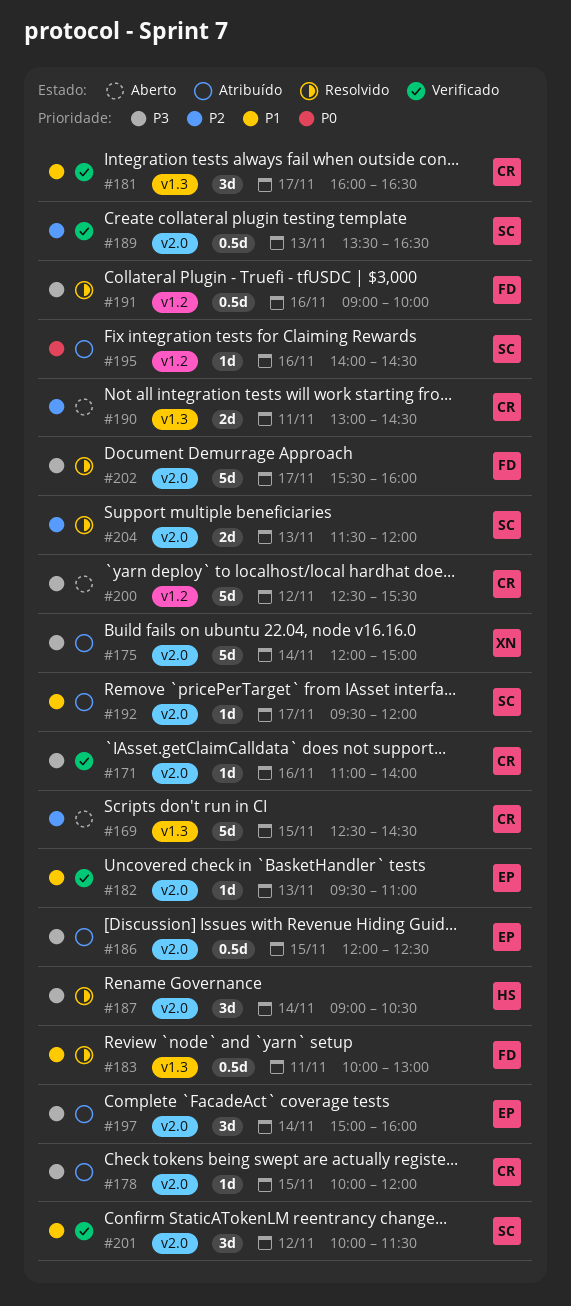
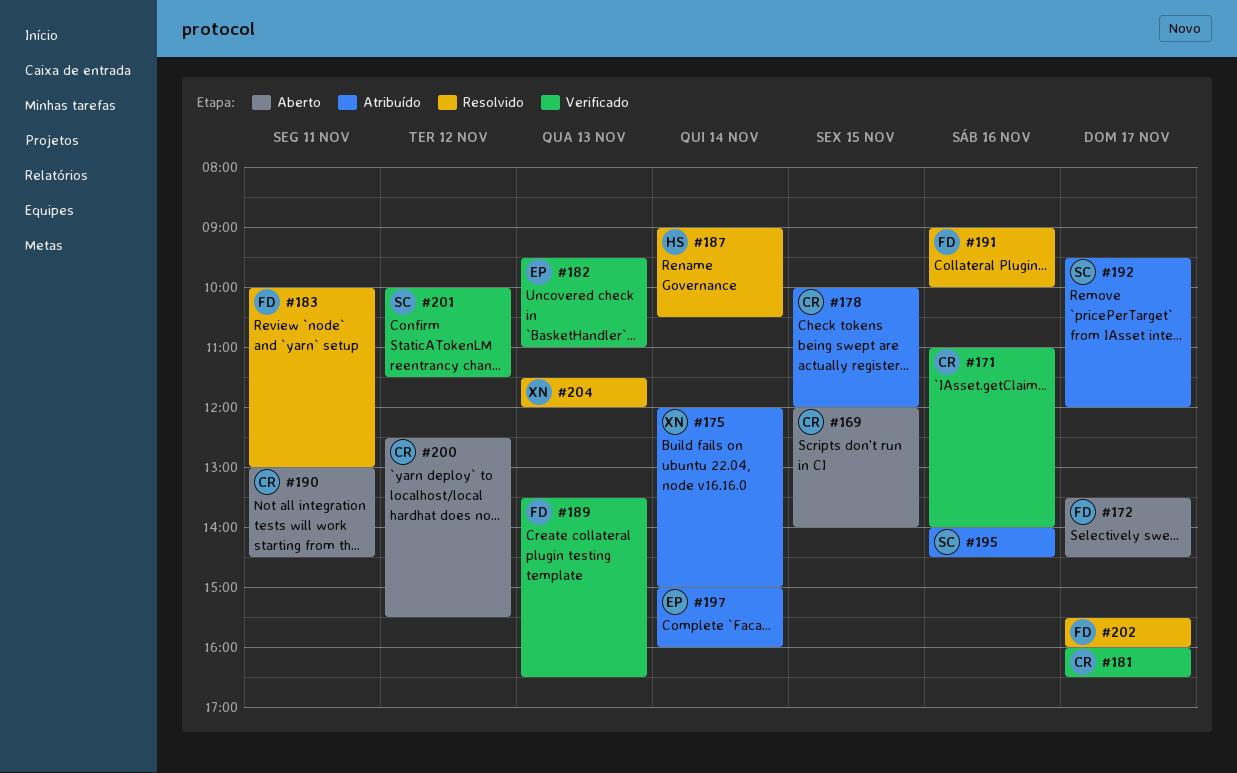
#169, begins: 12:30 -> 12:00
#169, ends: 14:30 -> 14:00
#172: none -> present
#186: present -> none
#189, owner: SC -> FD
#204, owner: SC -> XN

